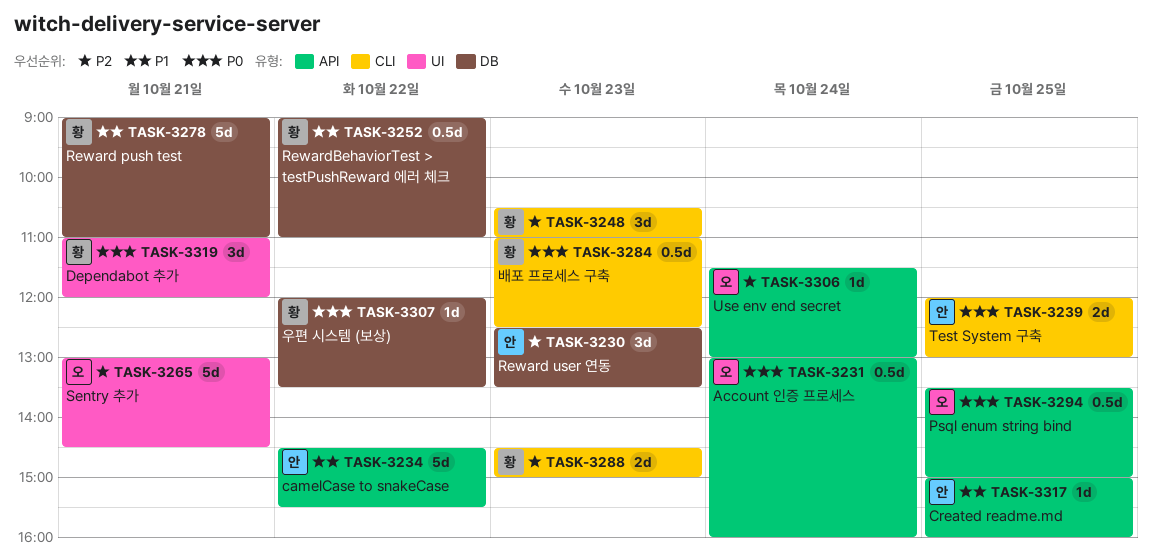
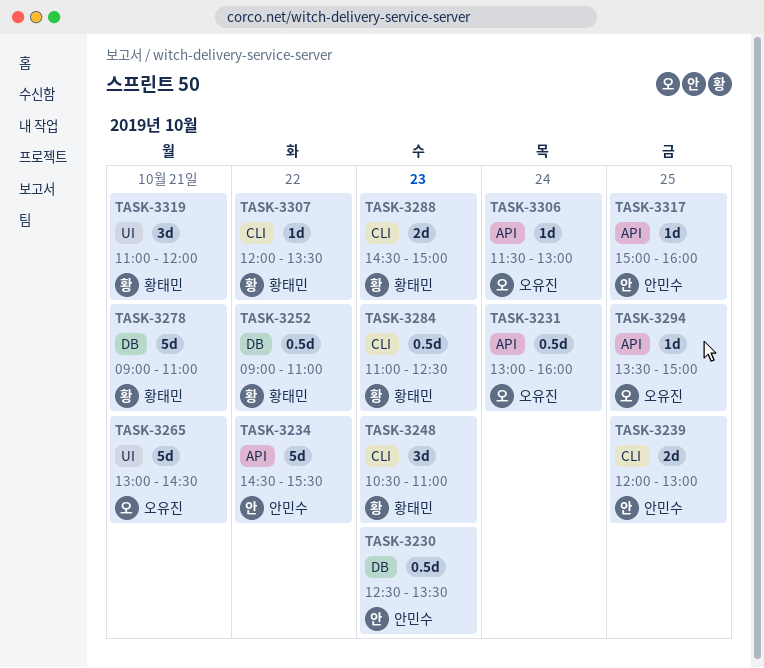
TASK-3230, estimate: 3d -> 0.5d
TASK-3294, estimate: 0.5d -> 1d
TASK-3307, label: DB -> CLI

